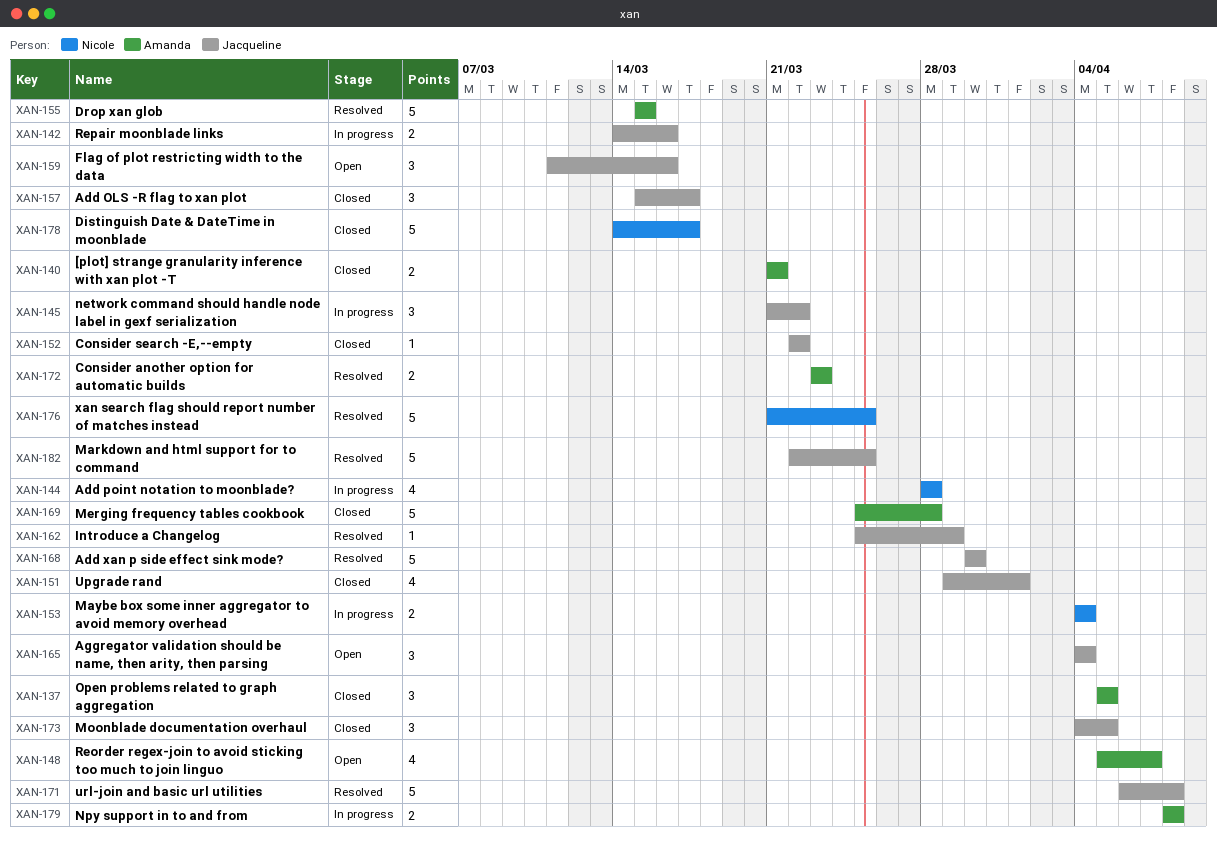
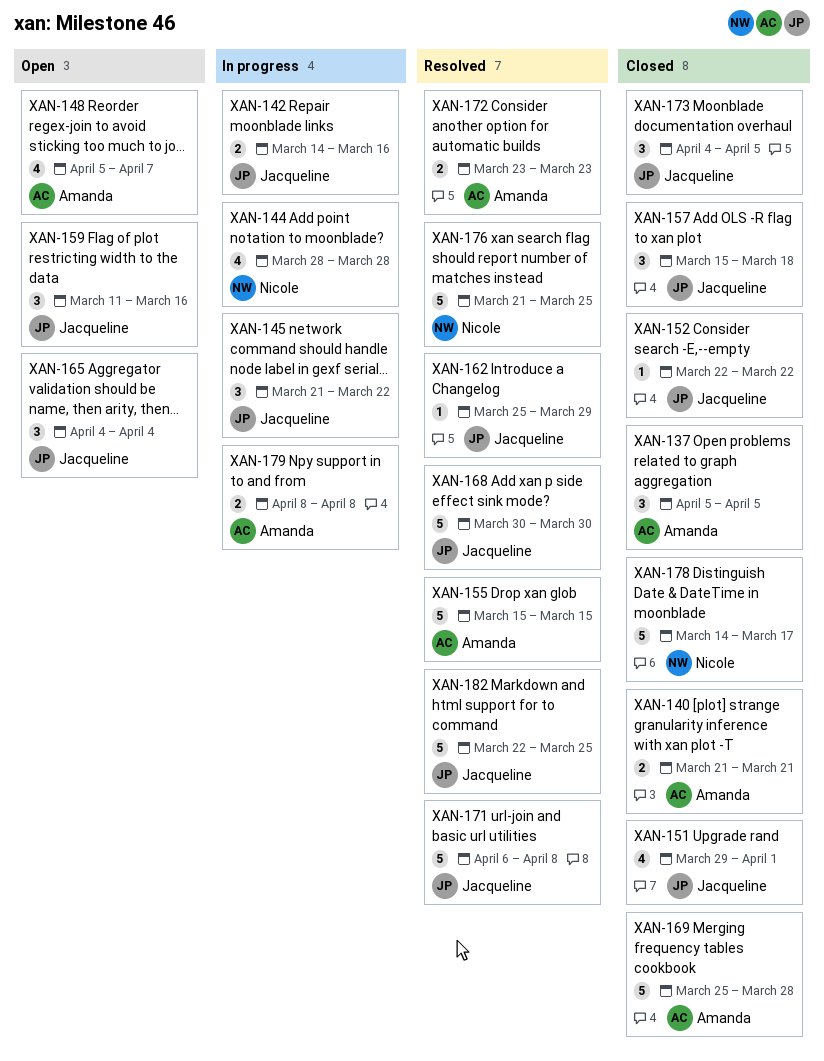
XAN-153: present -> none
XAN-157, due: Mar 17 -> Mar 18

